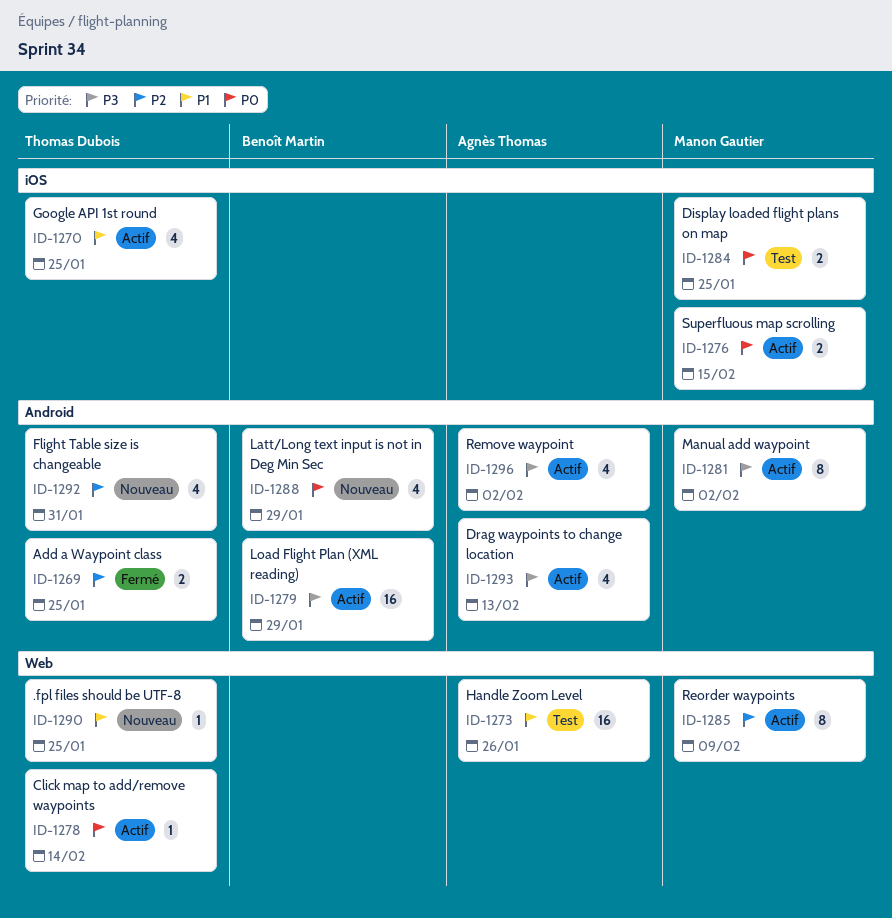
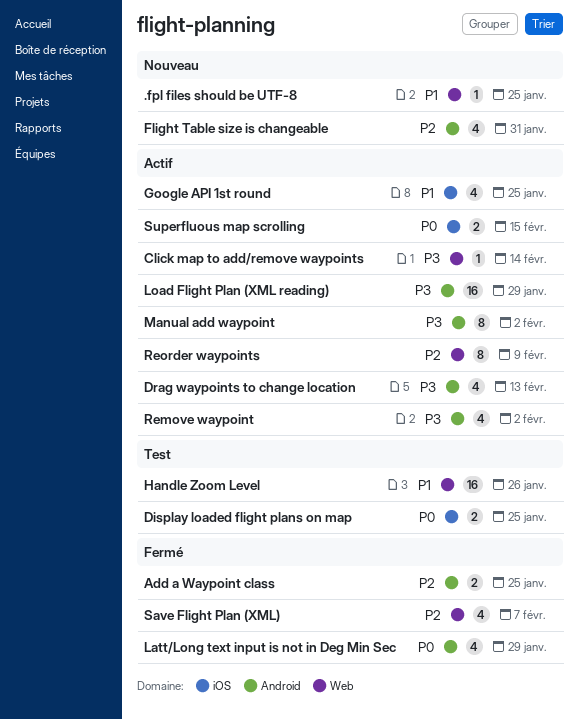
Click map to add/remove waypoints, priority: P0 -> P3
Latt/Long text input is not in Deg Min Sec, status: Nouveau -> Fermé
Save Flight Plan (XML): none -> present

